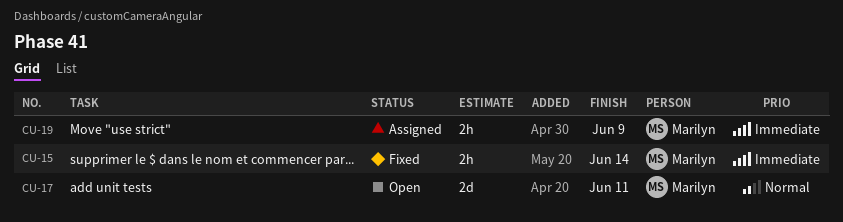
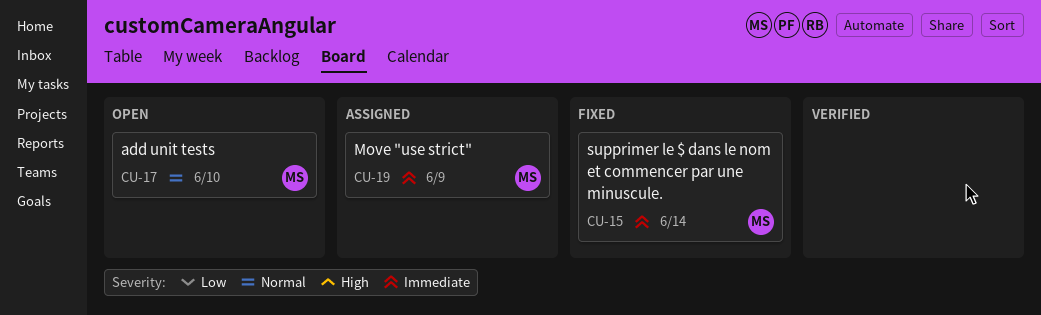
CU-17, due: Jun 11 -> Jun 10

